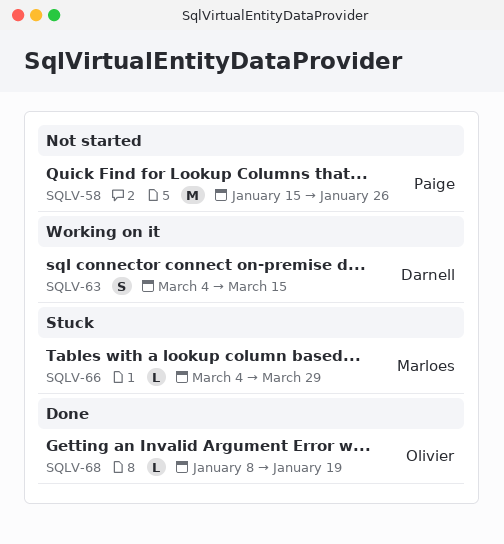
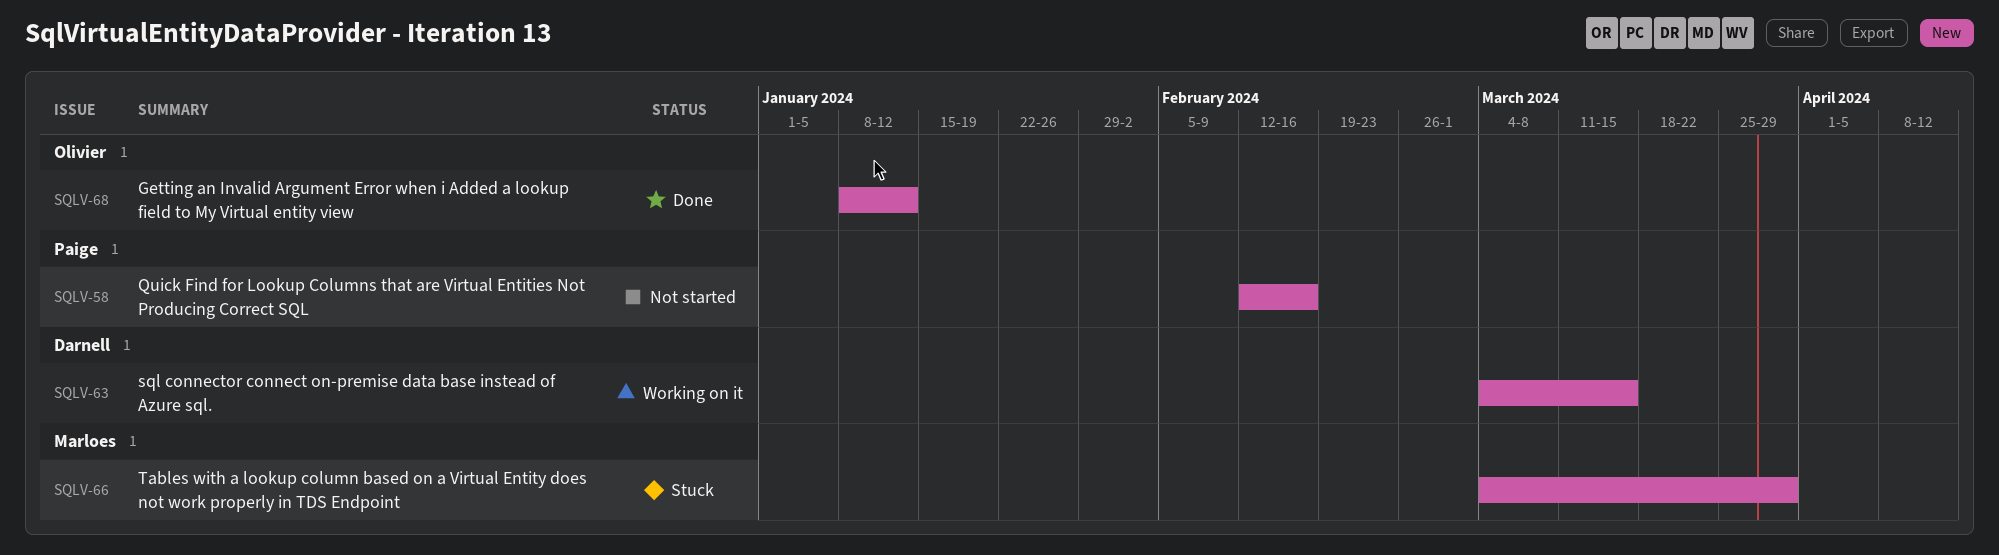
SQLV-58, start: Jan 15 -> Feb 12
SQLV-58, due: Jan 26 -> Feb 16
SQLV-68, due: Jan 19 -> Jan 12

